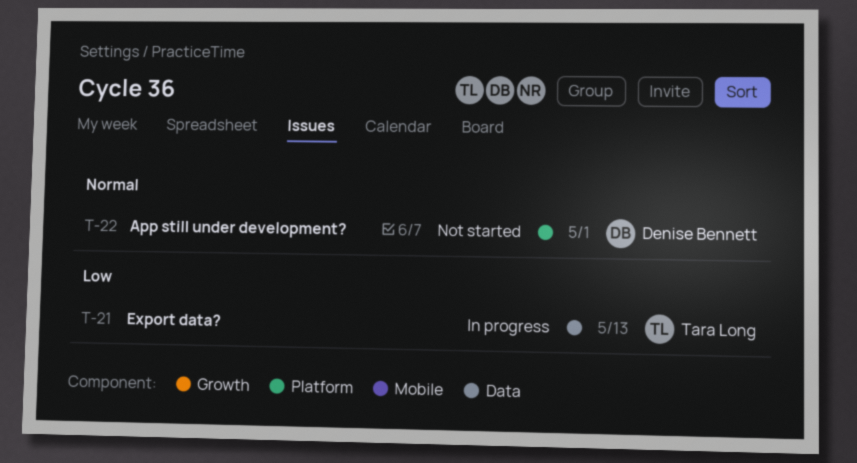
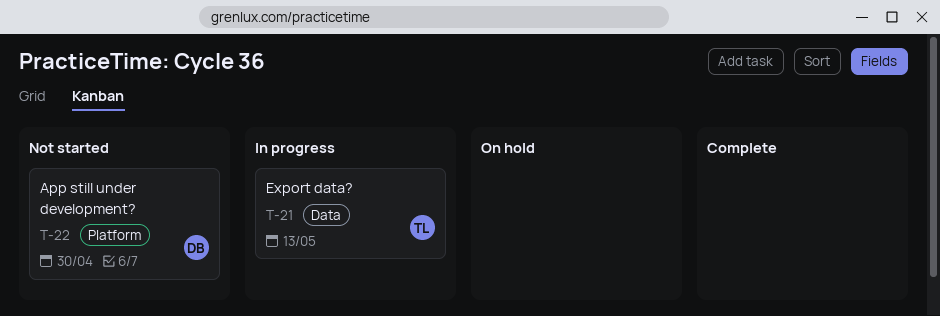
T-22, due: May 1 -> Apr 30

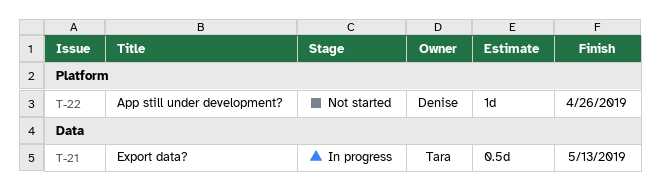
T-22, due: Apr 30 -> Apr 26

